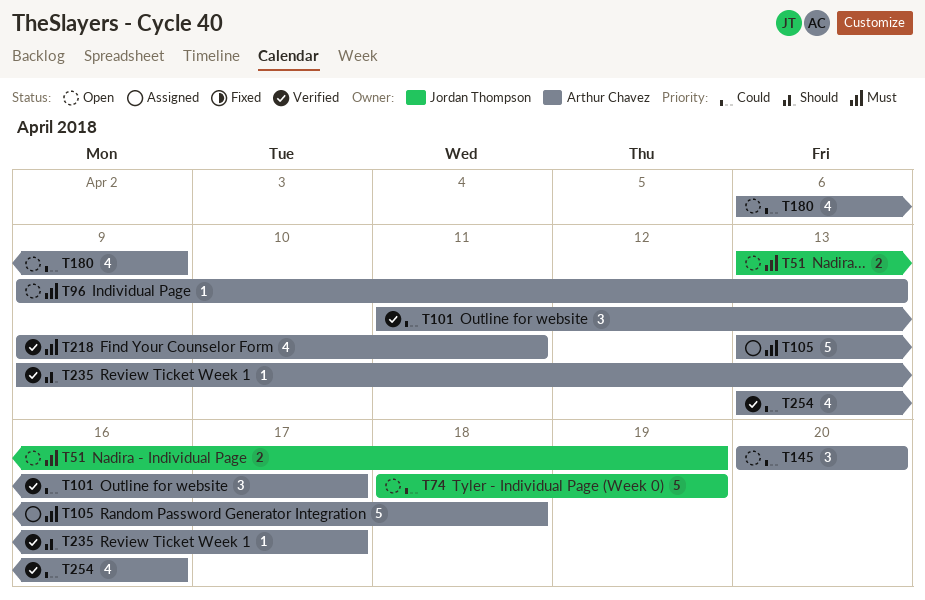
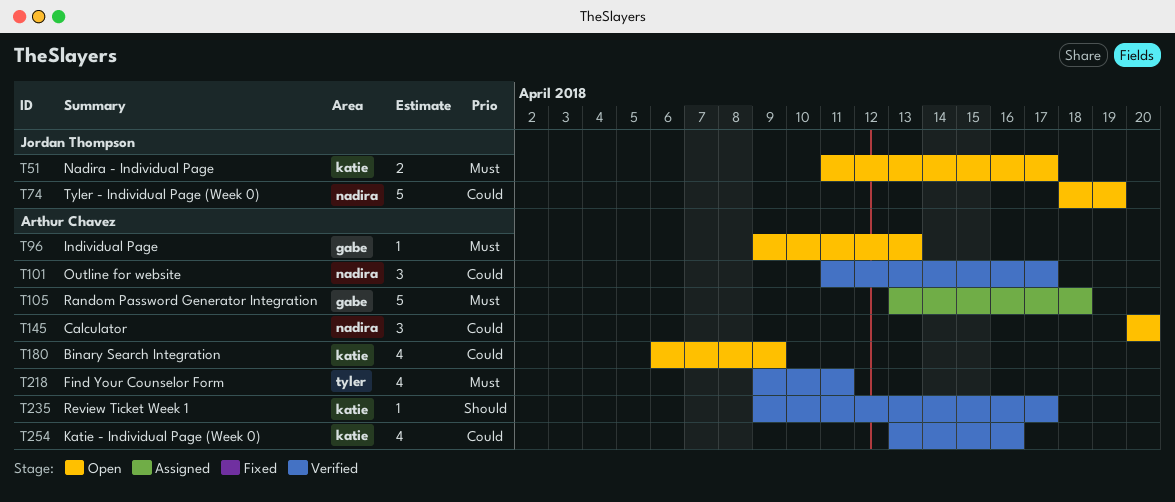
T51, start: Apr 13 -> Apr 11
T51, due: Apr 19 -> Apr 17

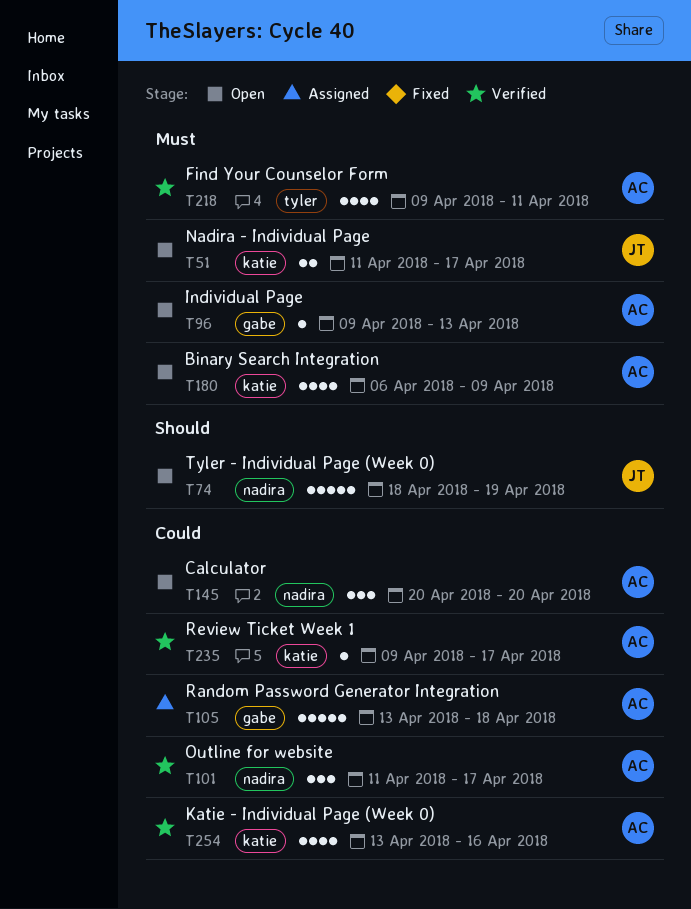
T74, priority: Could -> Should
T105, priority: Must -> Could
T180, priority: Could -> Must
T235, priority: Should -> Could

